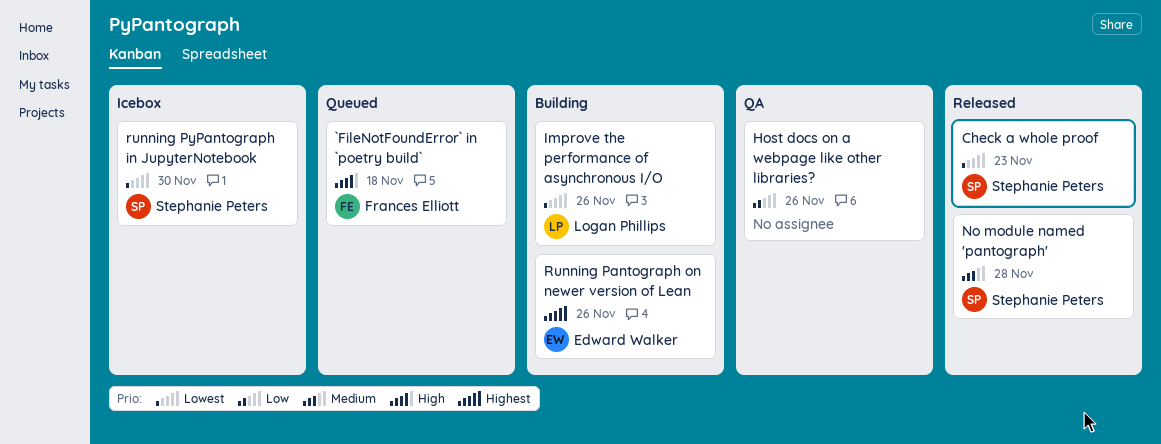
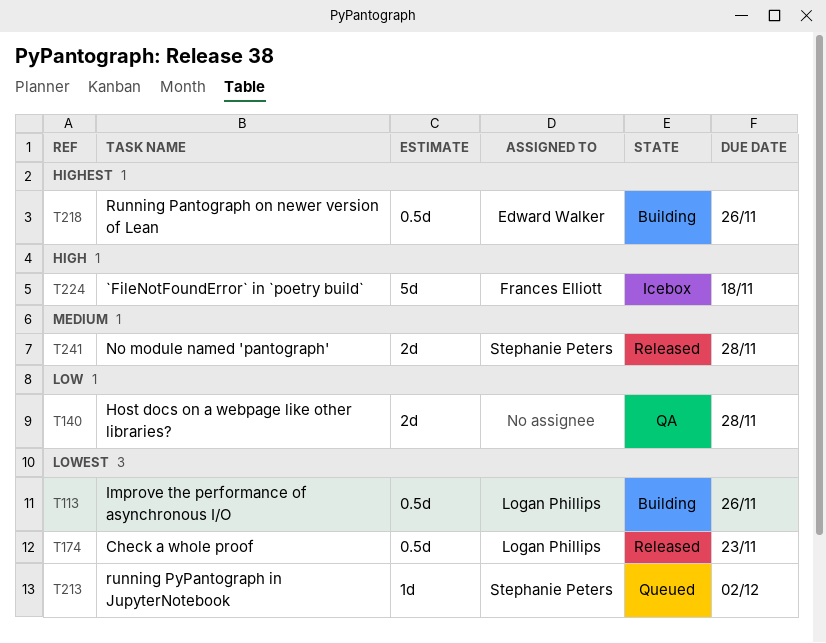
`FileNotFoundError` in `poetry build`, status: Queued -> Icebox
Check a whole proof, owner: Stephanie Peters -> Logan Phillips
Host docs on a webpage like other libraries?, due: Nov 26 -> Nov 28
running PyPantograph in JupyterNotebook, status: Icebox -> Queued
running PyPantograph in JupyterNotebook, due: Nov 30 -> Dec 2

